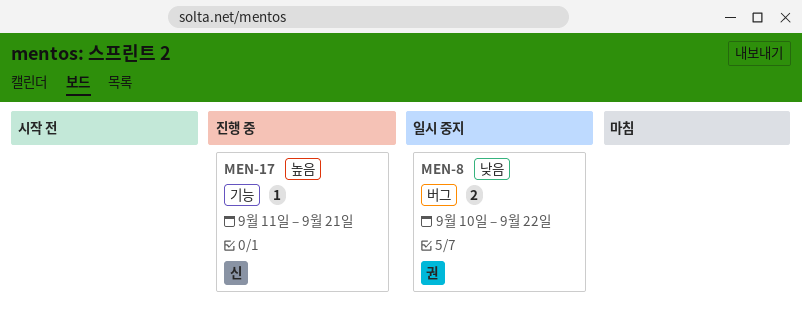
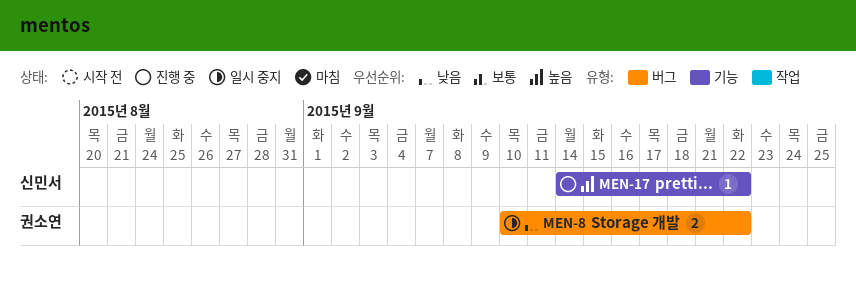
MEN-17, start: Sep 11 -> Sep 14
MEN-17, due: Sep 21 -> Sep 22

